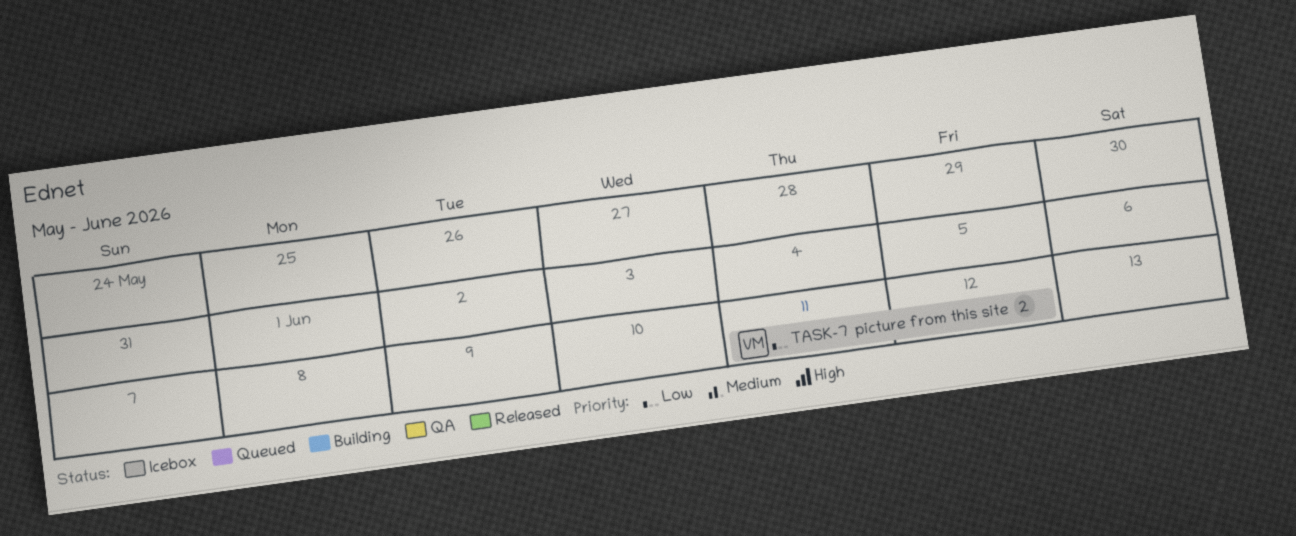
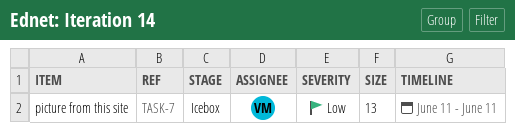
TASK-7, estimate: 2 -> 13
TASK-7, due: Jun 12 -> Jun 11

